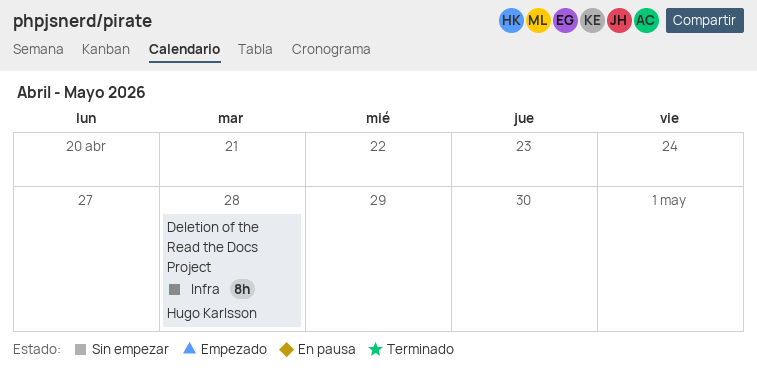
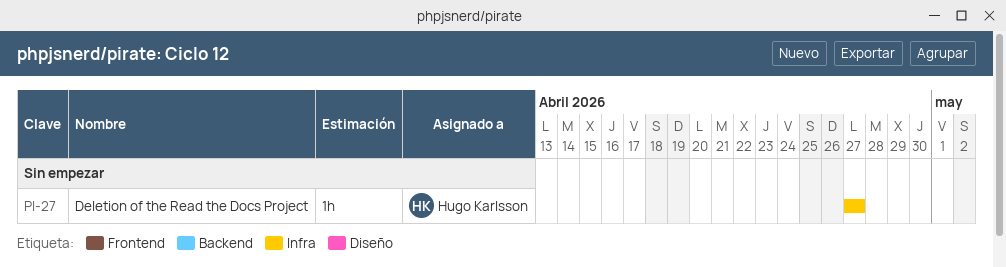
Deletion of the Read the Docs Project, estimate: 8h -> 1h
Deletion of the Read the Docs Project, due: Apr 28 -> Apr 27

